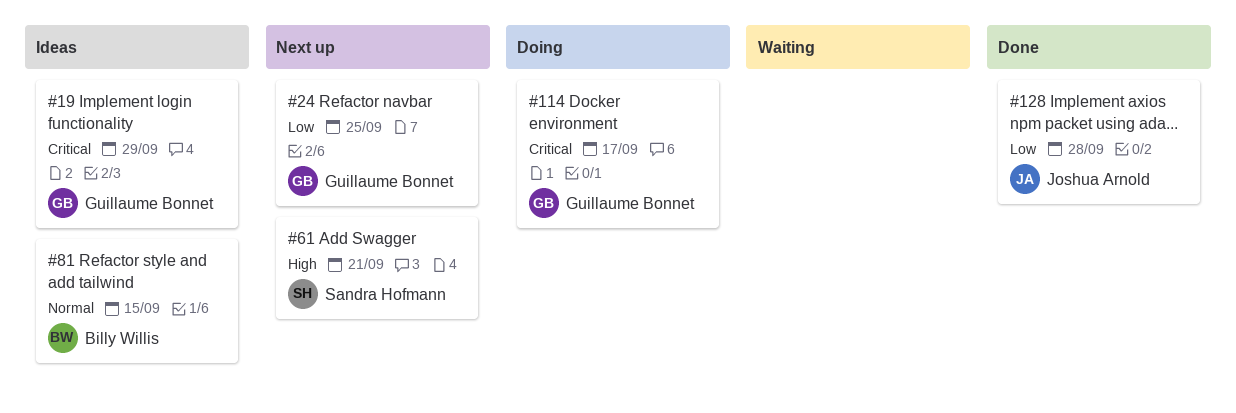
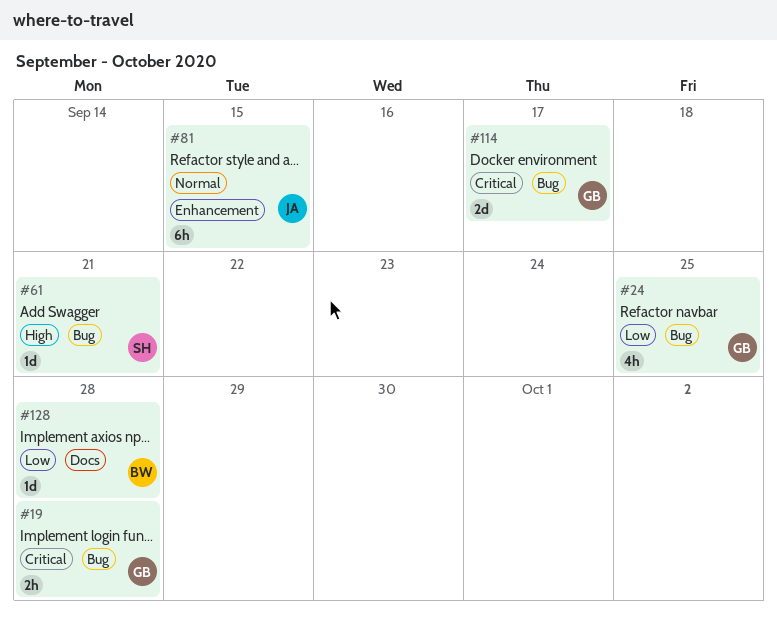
#19, due: Sep 29 -> Sep 28
#81, owner: Billy Willis -> Joshua Arnold
#128, owner: Joshua Arnold -> Billy Willis

